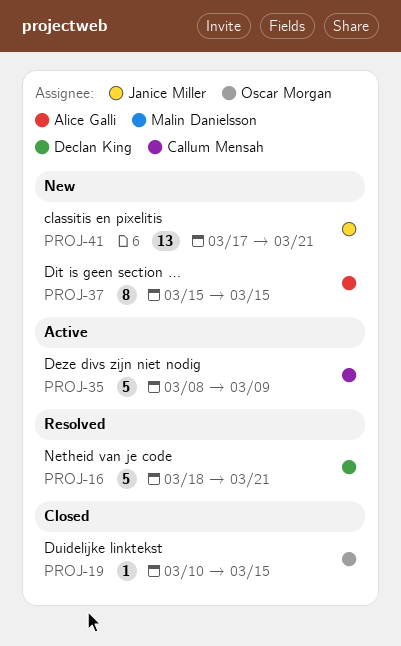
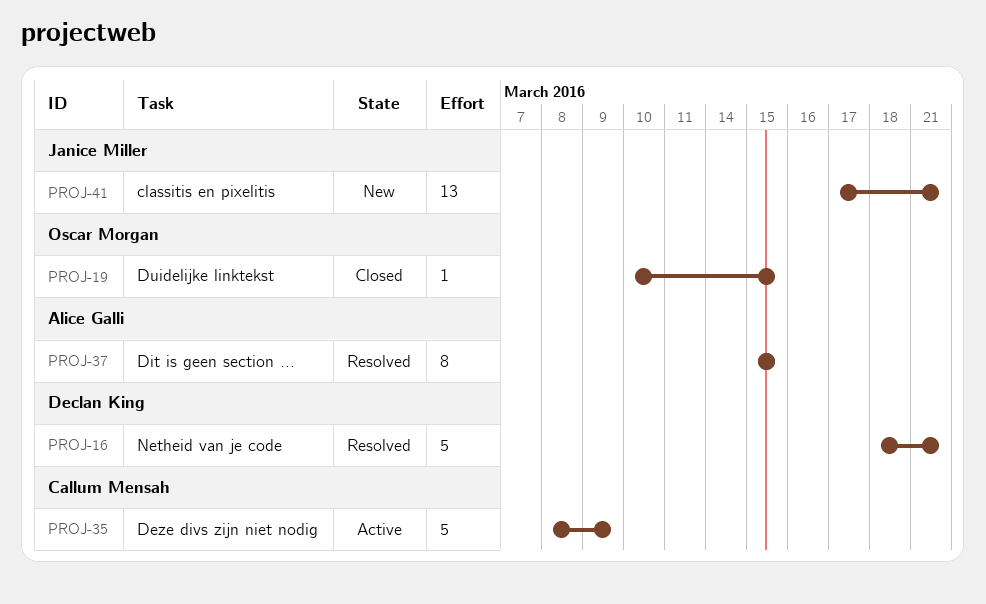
PROJ-37, status: New -> Resolved

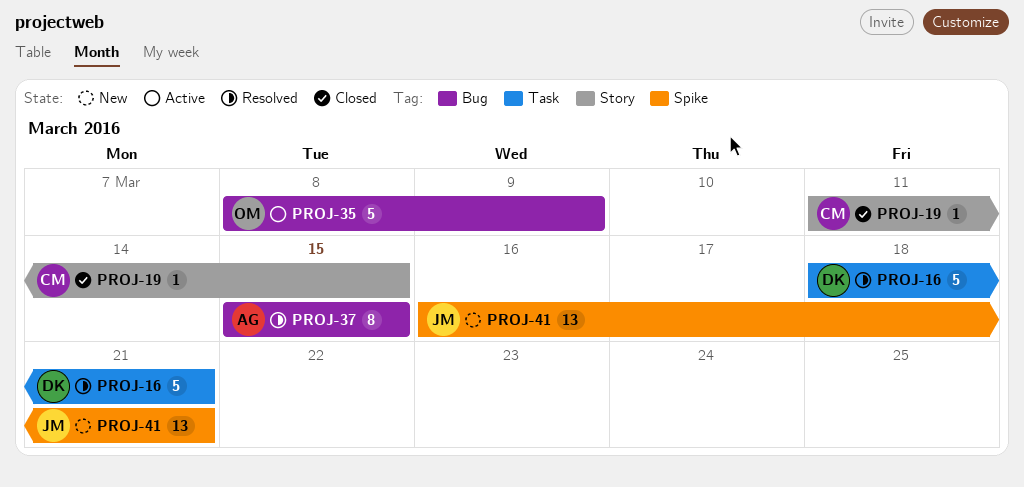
PROJ-19, owner: Oscar Morgan -> Callum Mensah
PROJ-19, start: Mar 10 -> Mar 11
PROJ-35, owner: Callum Mensah -> Oscar Morgan
PROJ-41, start: Mar 17 -> Mar 16

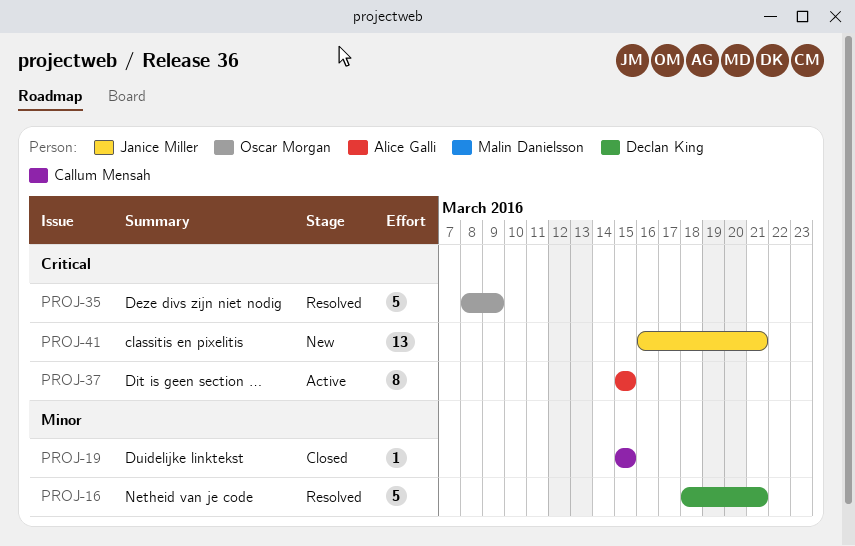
PROJ-19, start: Mar 11 -> Mar 15
PROJ-35, status: Active -> Resolved
PROJ-37, status: Resolved -> Active

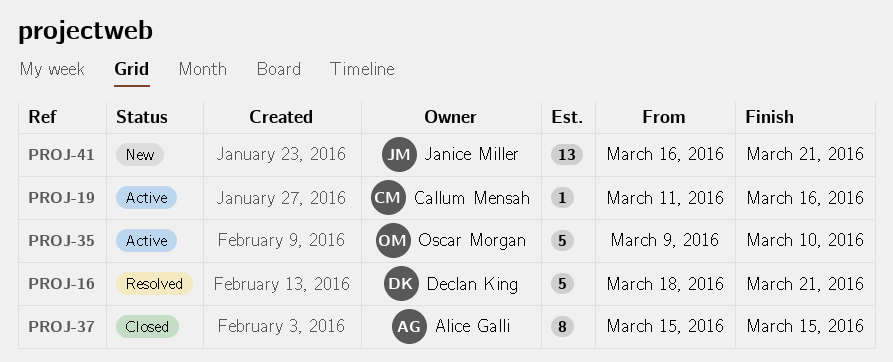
PROJ-19, status: Closed -> Active
PROJ-19, start: Mar 15 -> Mar 11
PROJ-19, due: Mar 15 -> Mar 16
PROJ-35, status: Resolved -> Active
PROJ-35, start: Mar 8 -> Mar 9
PROJ-35, due: Mar 9 -> Mar 10
PROJ-37, status: Active -> Closed

